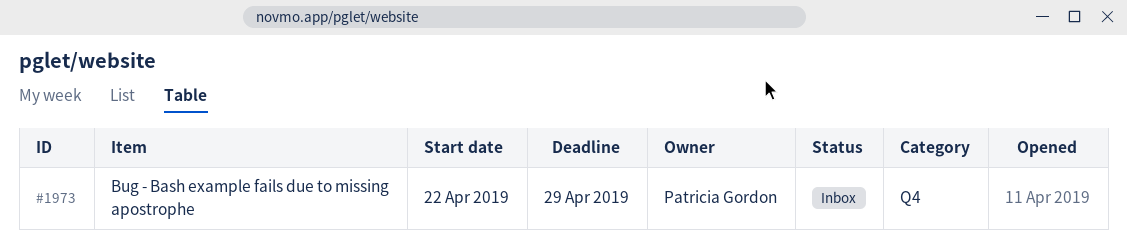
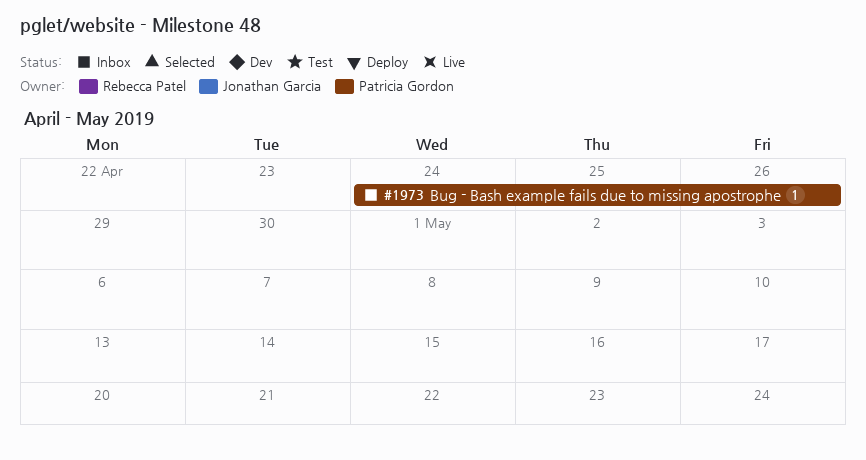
#1973, start: Apr 22 -> Apr 24
#1973, due: Apr 29 -> Apr 26

